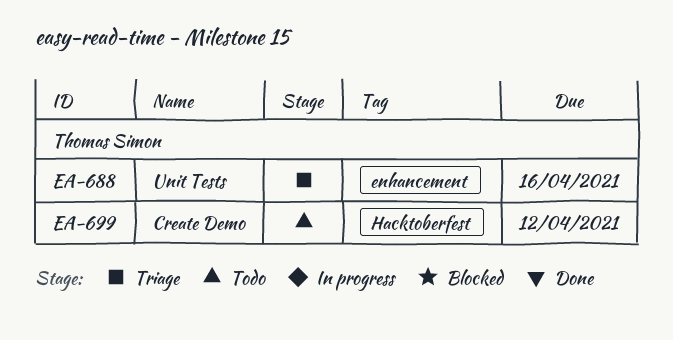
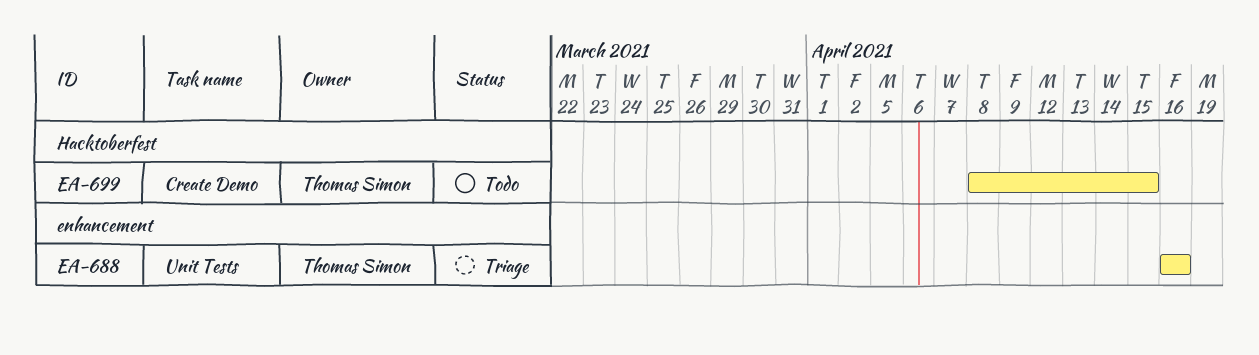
EA-699, due: Apr 12 -> Apr 15

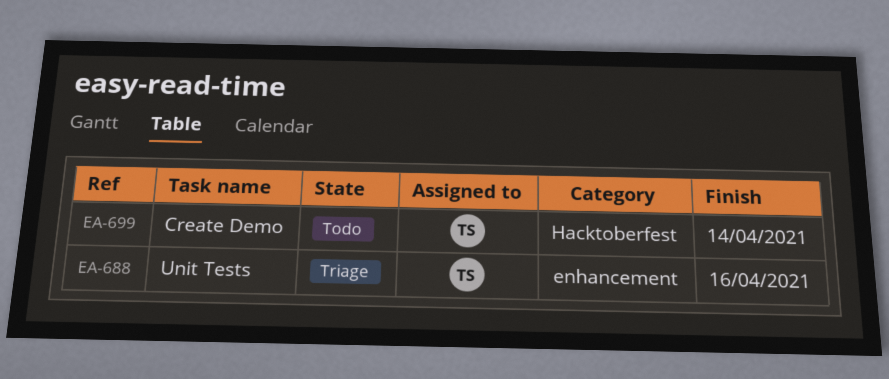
EA-699, due: Apr 15 -> Apr 14

